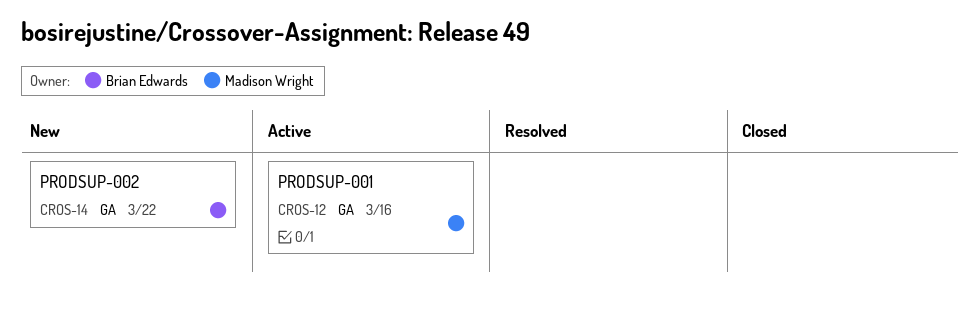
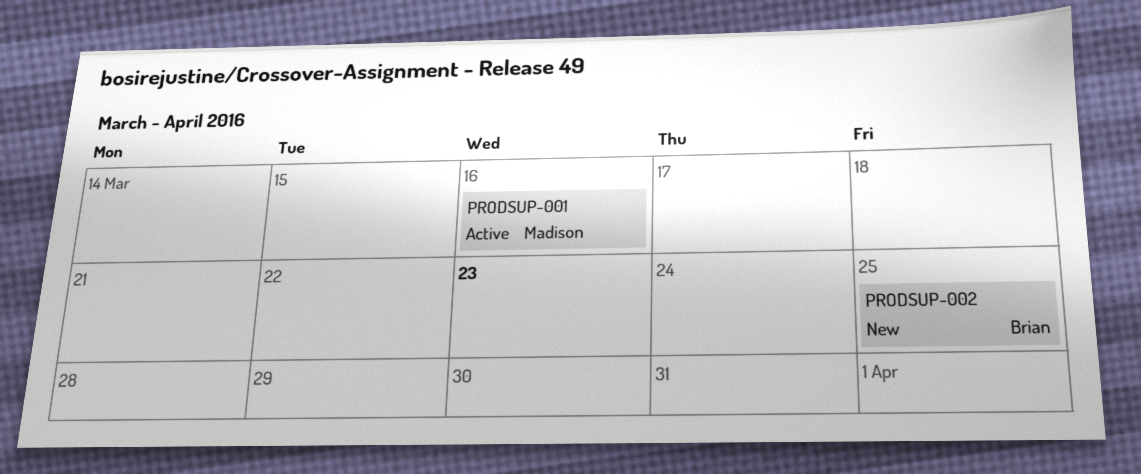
PRODSUP-002, due: Mar 22 -> Mar 25

